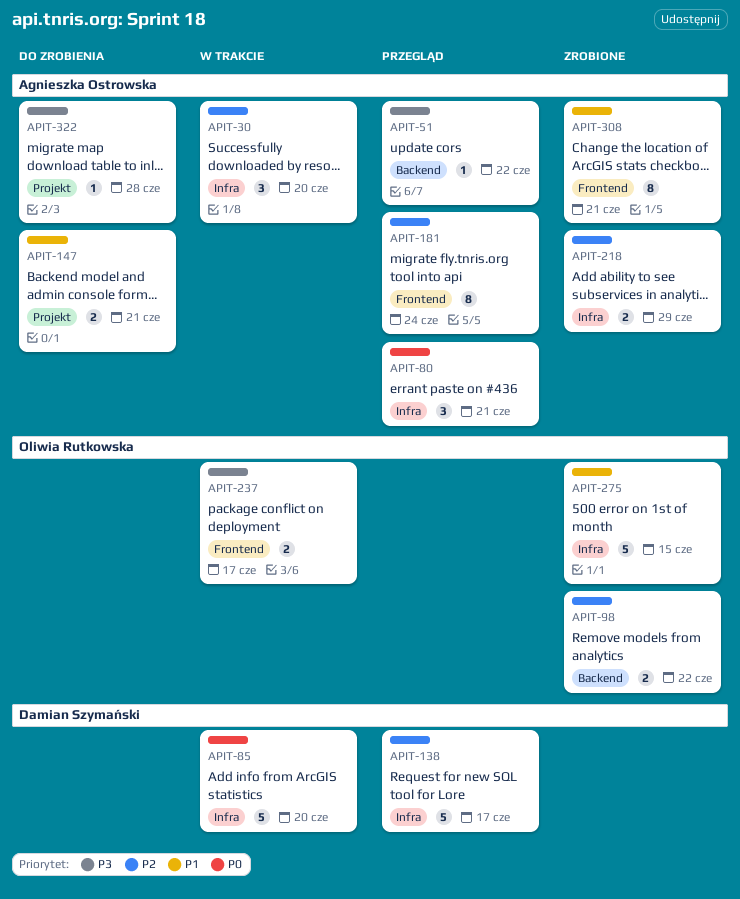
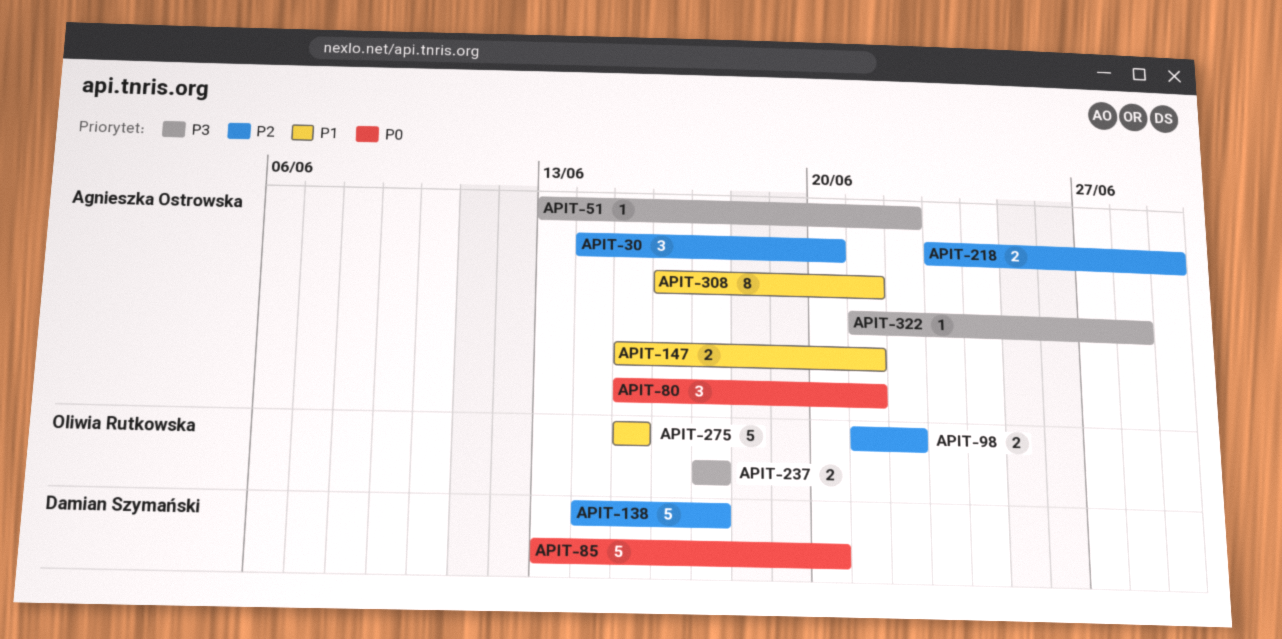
APIT-181: present -> none

